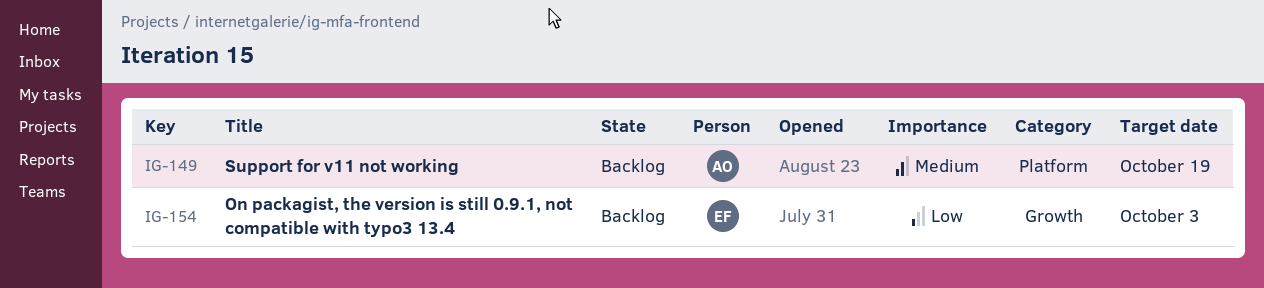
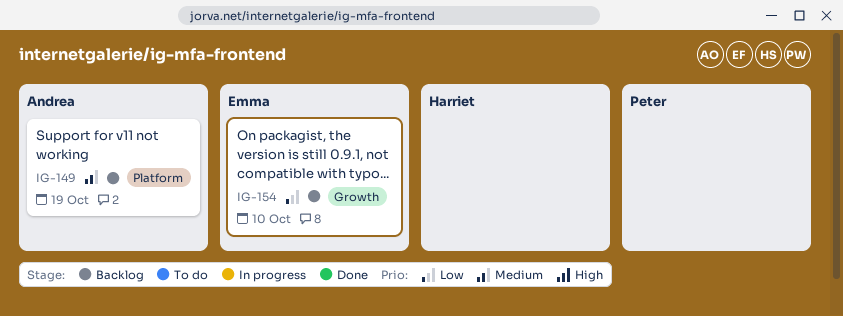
IG-154, due: Oct 3 -> Oct 10

